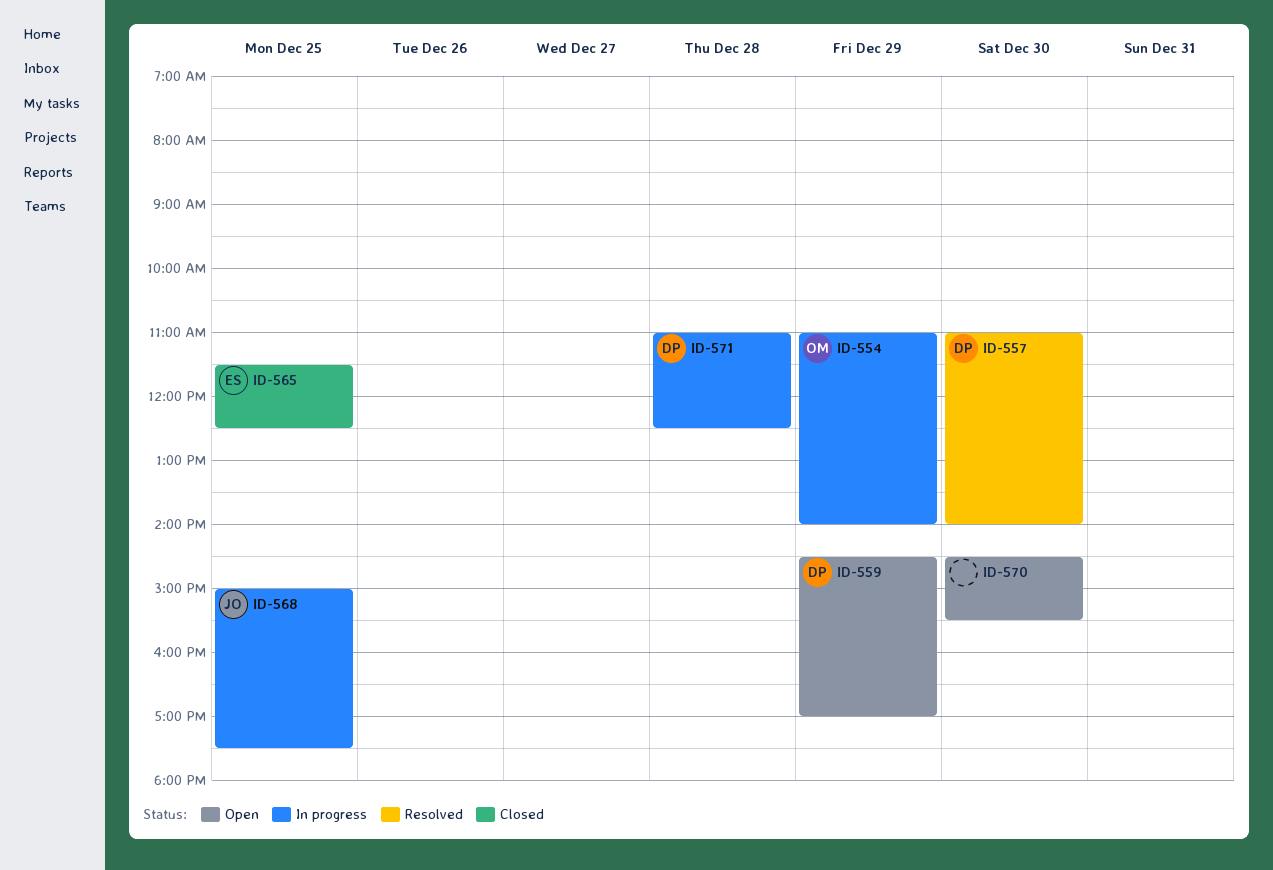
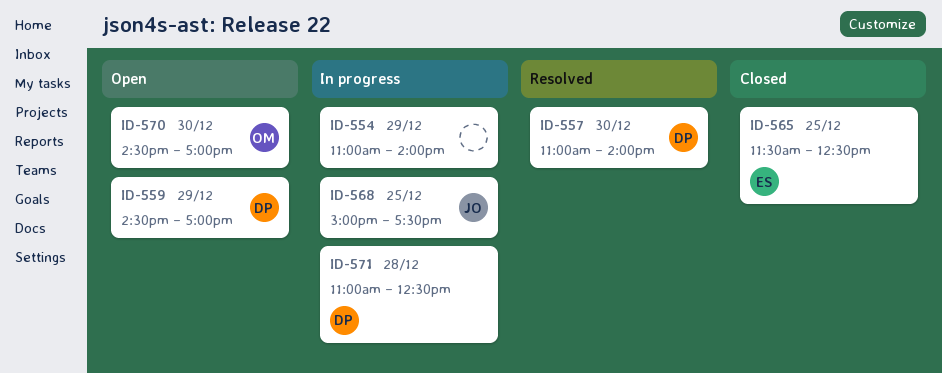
ID-554, owner: OM -> none
ID-570, owner: none -> OM
ID-570, ends: 15:30 -> 17:00

